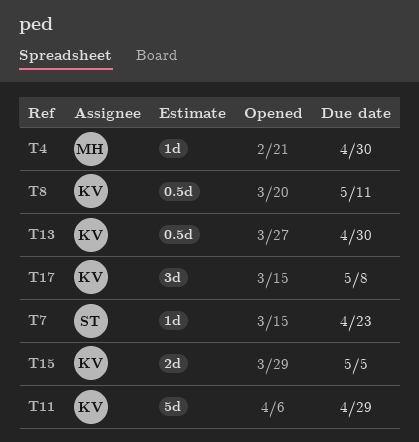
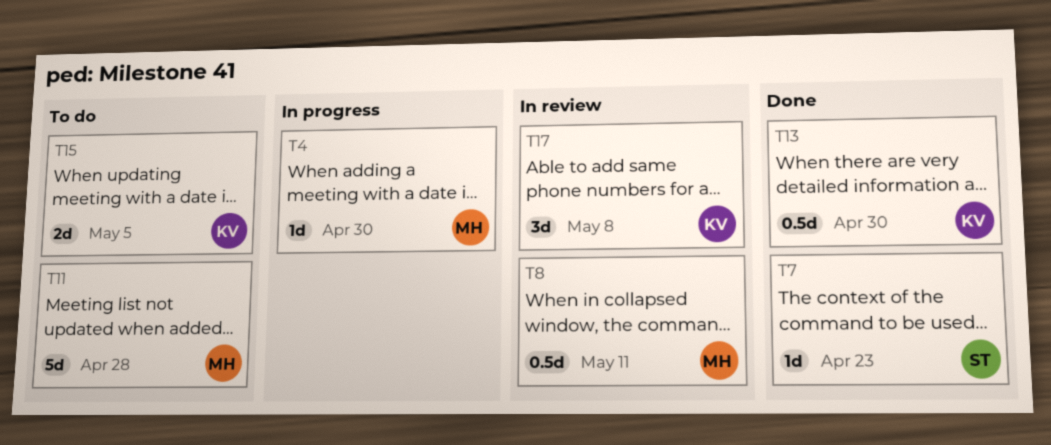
T8, owner: KV -> MH
T11, owner: KV -> MH
T11, due: Apr 29 -> Apr 28

